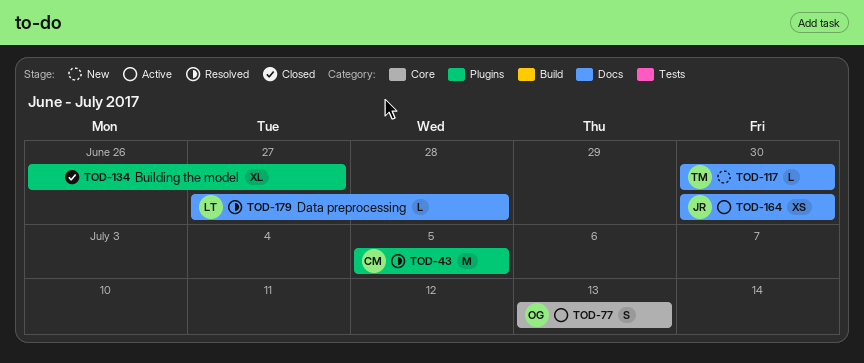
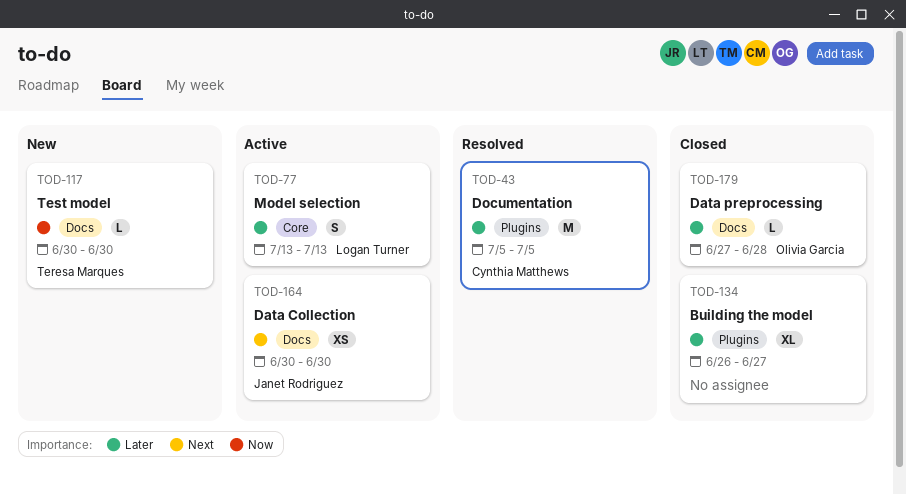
TOD-77, owner: Olivia Garcia -> Logan Turner
TOD-179, status: Resolved -> Closed
TOD-179, owner: Logan Turner -> Olivia Garcia

